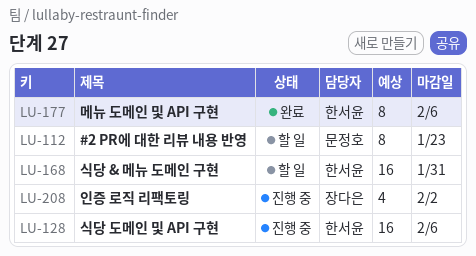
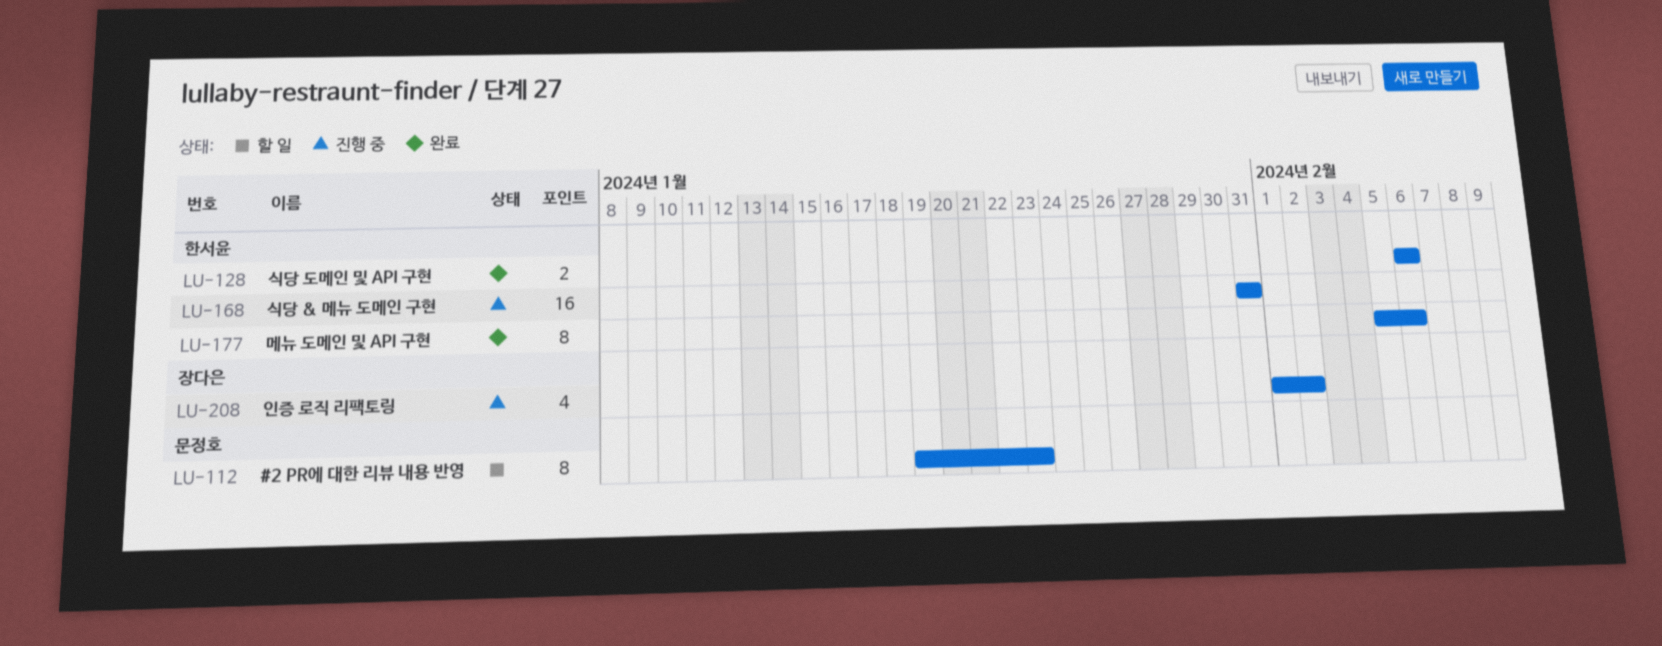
LU-128, status: 진행 중 -> 완료
LU-128, estimate: 16 -> 2
LU-168, status: 할 일 -> 진행 중

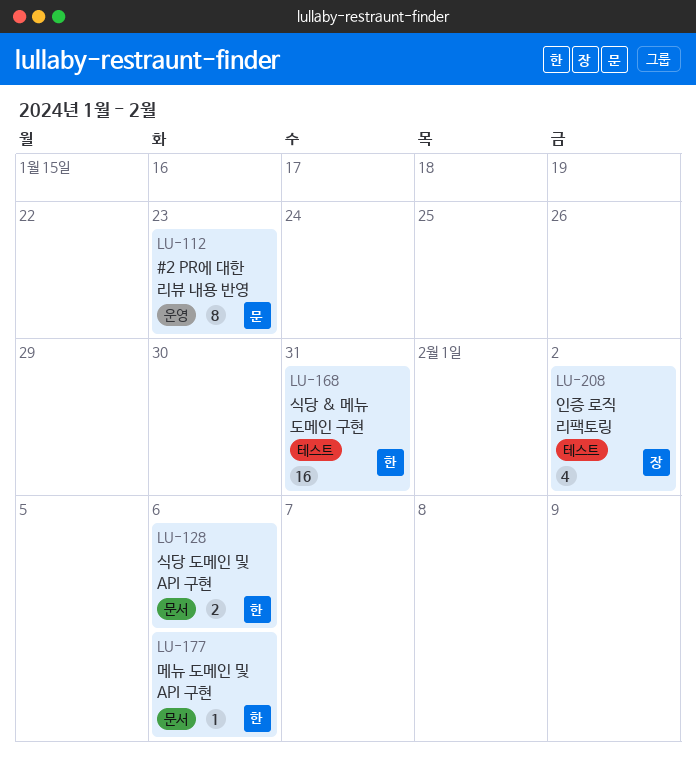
LU-177, estimate: 8 -> 1

